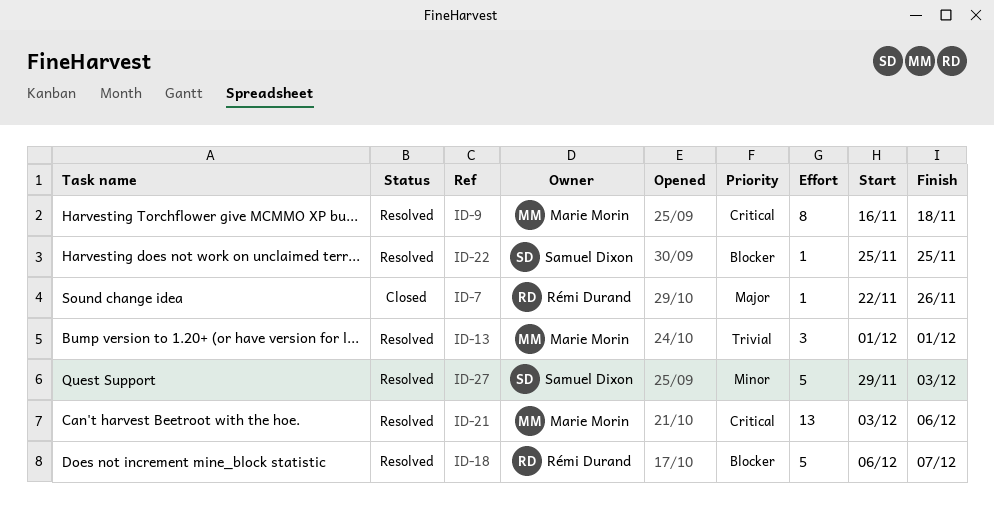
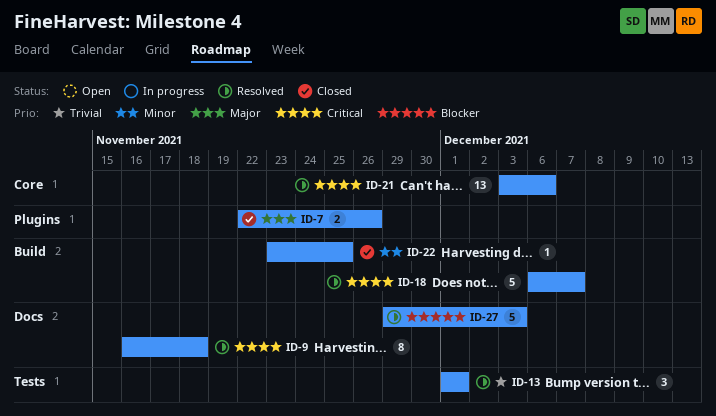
ID-7, estimate: 1 -> 2
ID-18, priority: Blocker -> Critical
ID-22, status: Resolved -> Closed
ID-22, priority: Blocker -> Minor
ID-22, start: Nov 25 -> Nov 23
ID-27, priority: Minor -> Blocker

